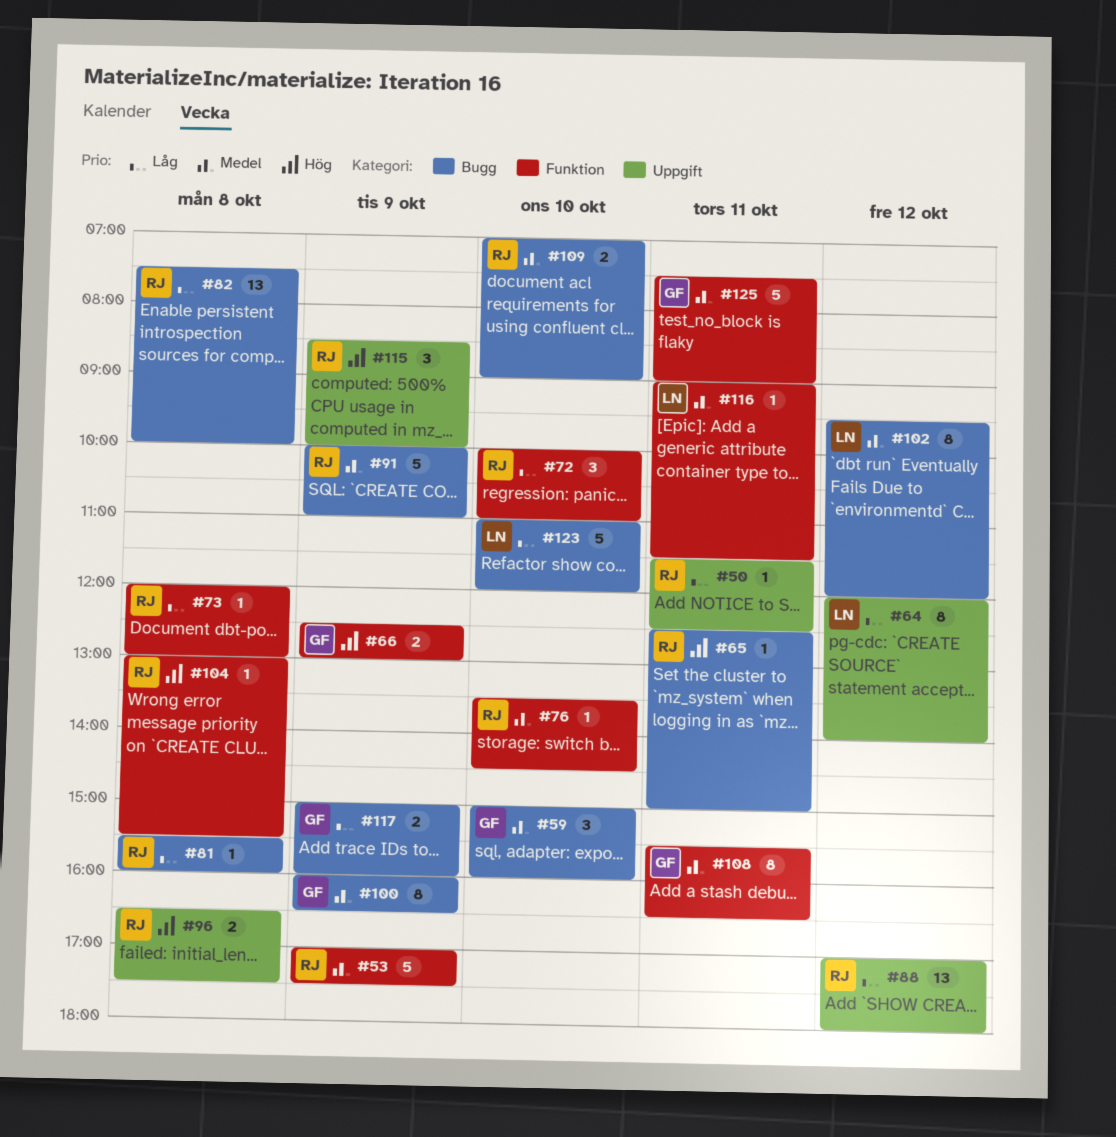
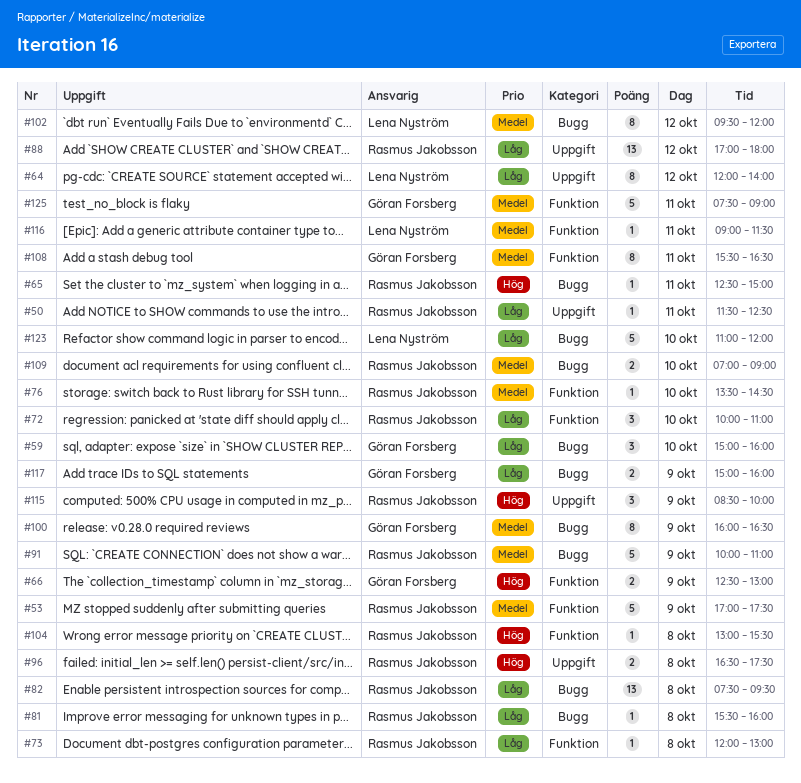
#59, priority: Medel -> Låg
#82, ends: 10:00 -> 09:30

